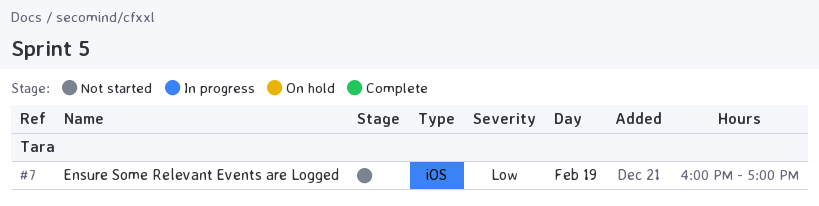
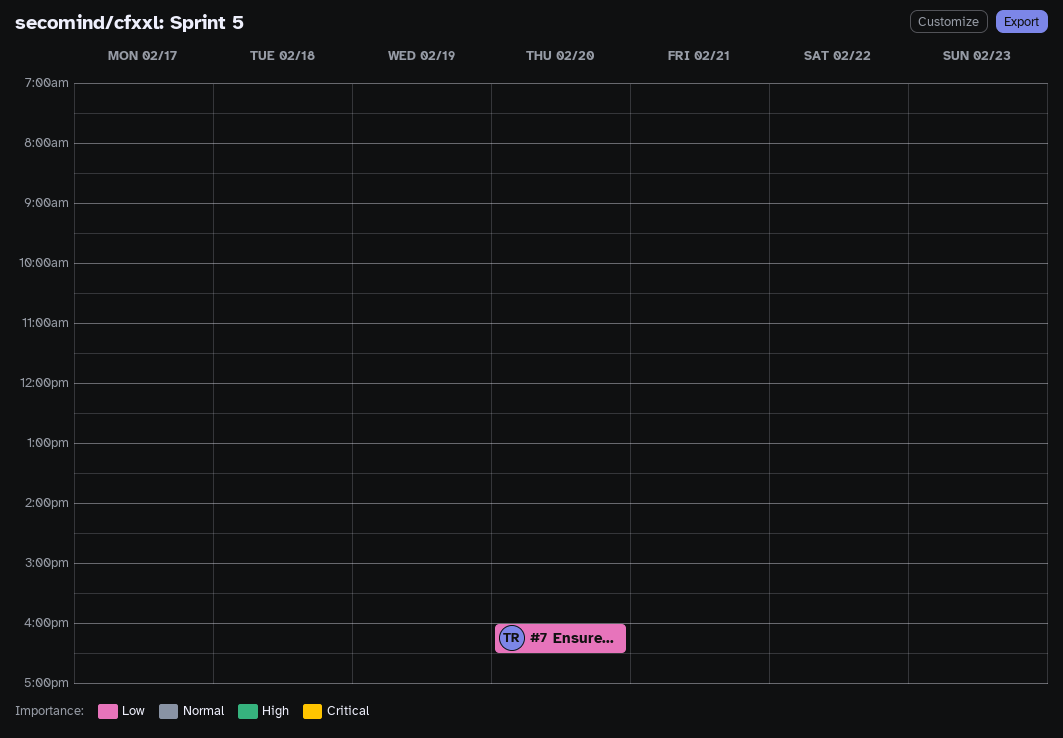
#7, day: Feb 19 -> Feb 20
#7, ends: 17:00 -> 16:30

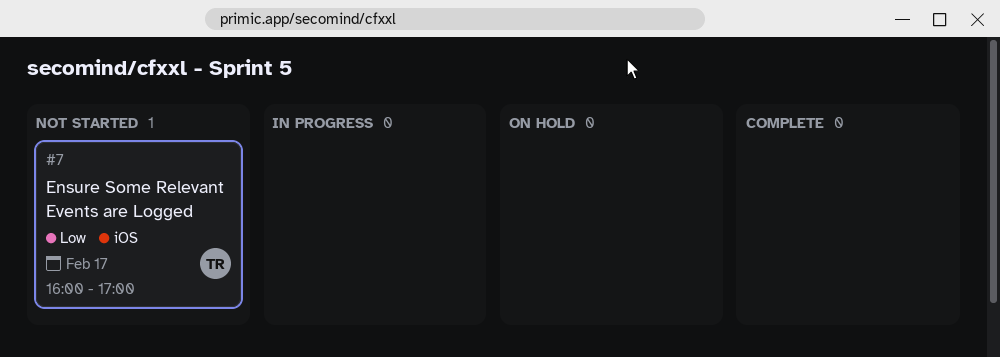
#7, day: Feb 20 -> Feb 17
#7, ends: 16:30 -> 17:00

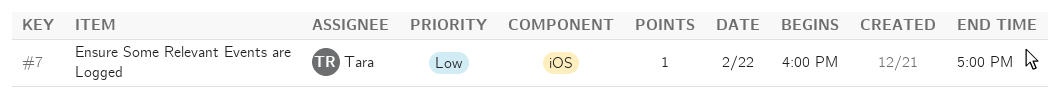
#7, day: Feb 17 -> Feb 22

